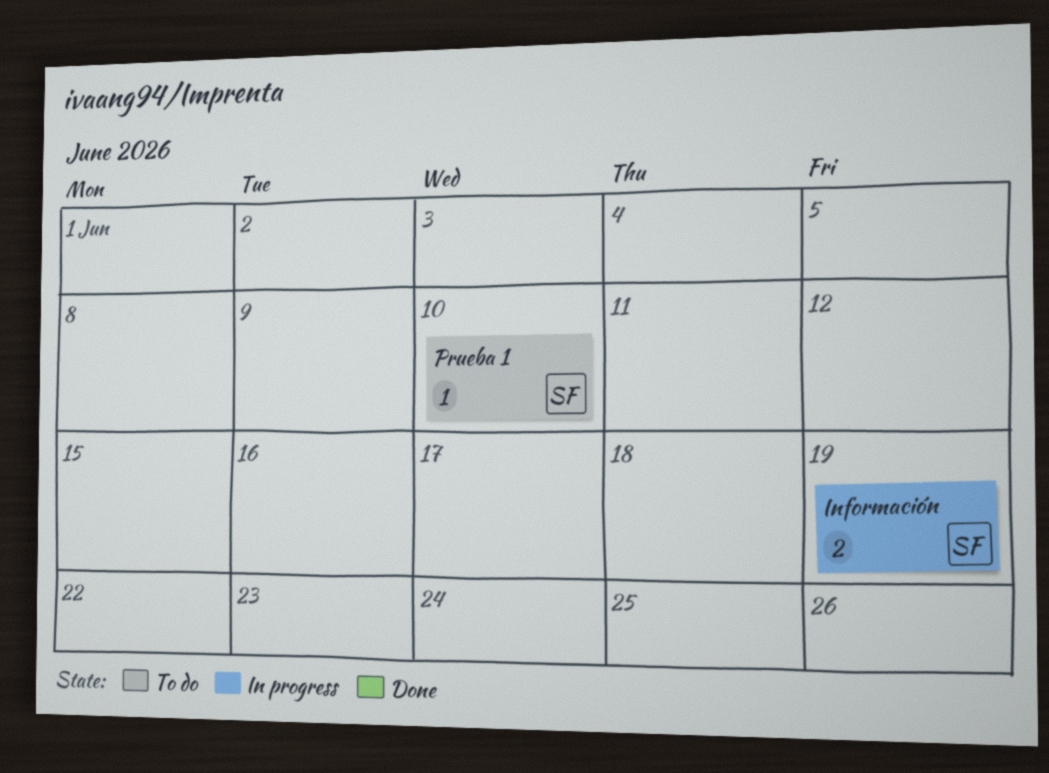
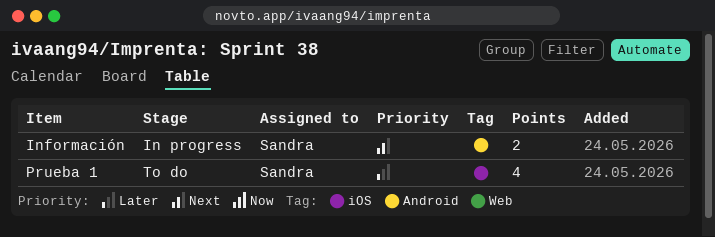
Prueba 1, estimate: 1 -> 4

